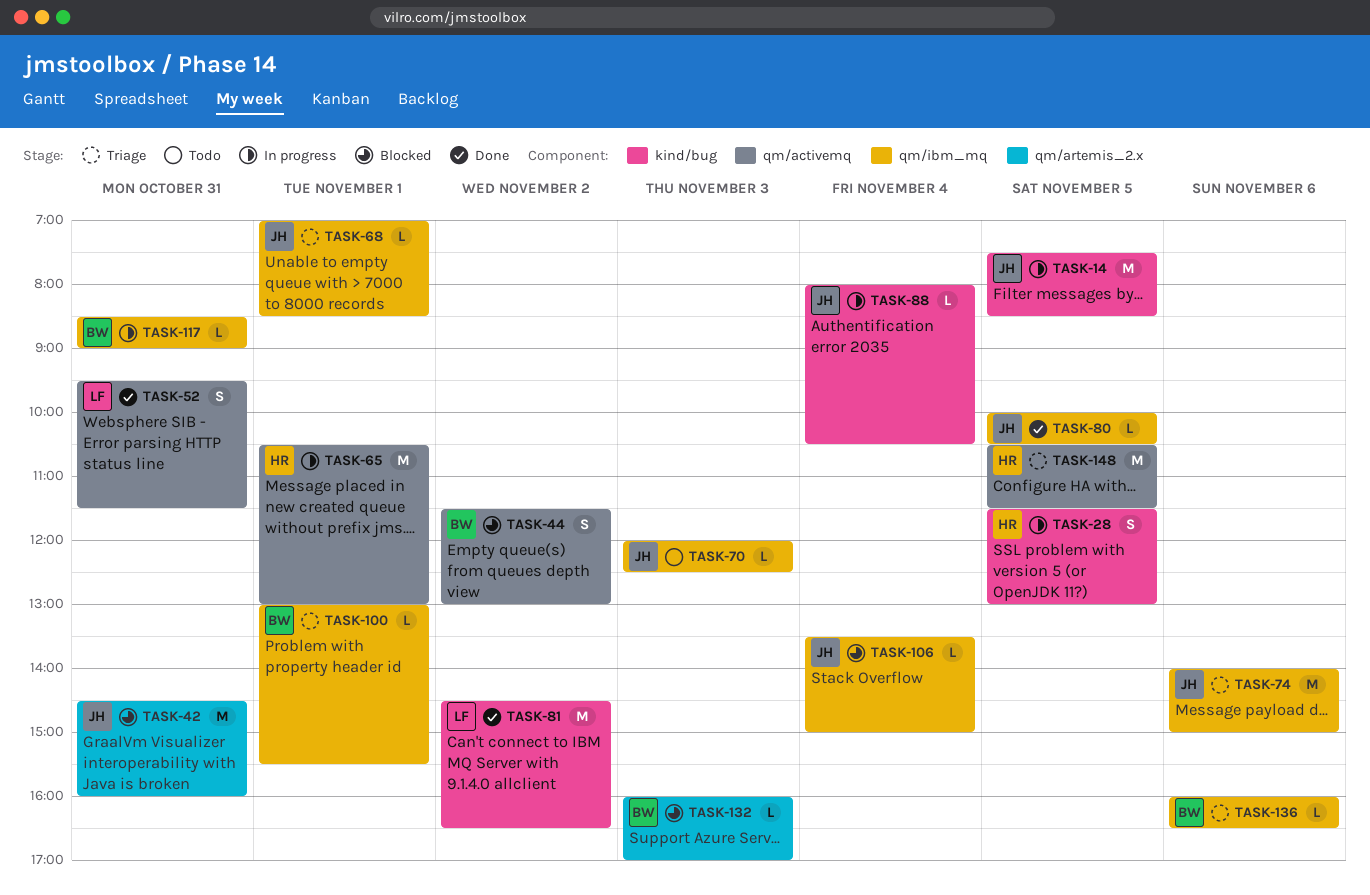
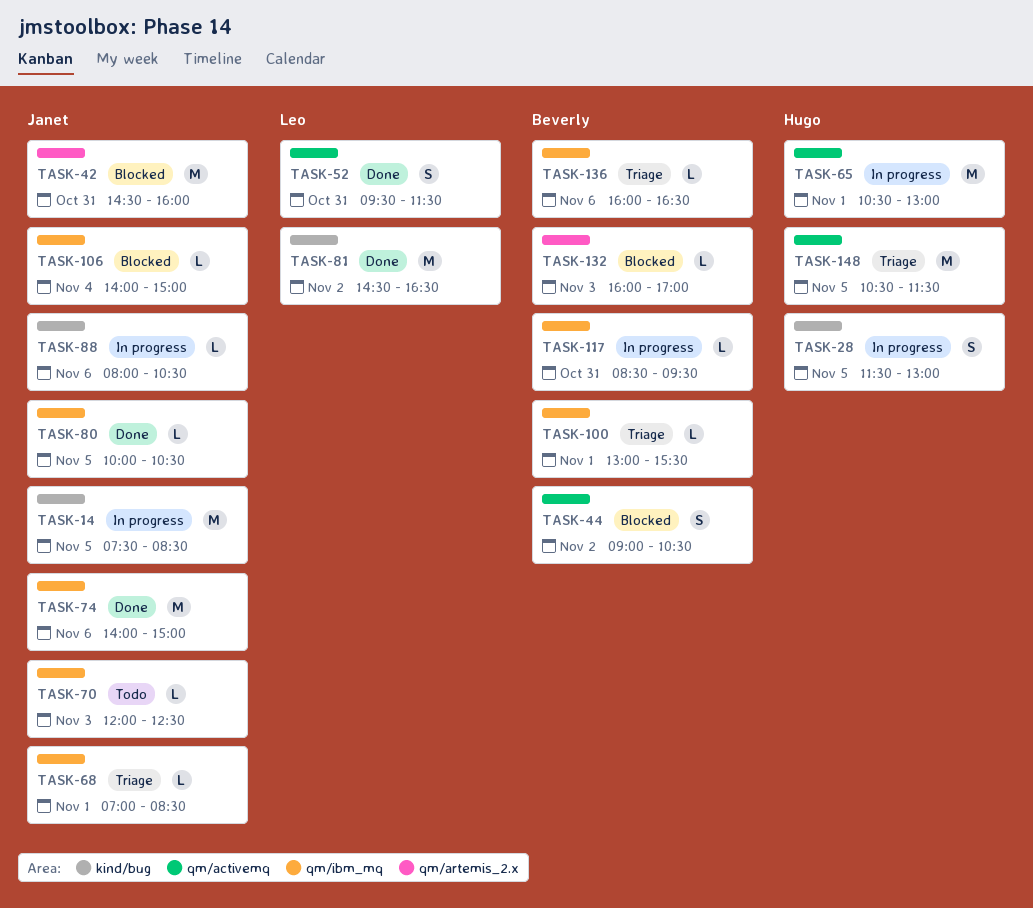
TASK-44, begins: 11:30 -> 09:00
TASK-44, ends: 13:00 -> 10:30
TASK-74, status: Triage -> Done
TASK-88, day: Nov 4 -> Nov 6
TASK-106, begins: 13:30 -> 14:00
TASK-117, ends: 09:00 -> 09:30

